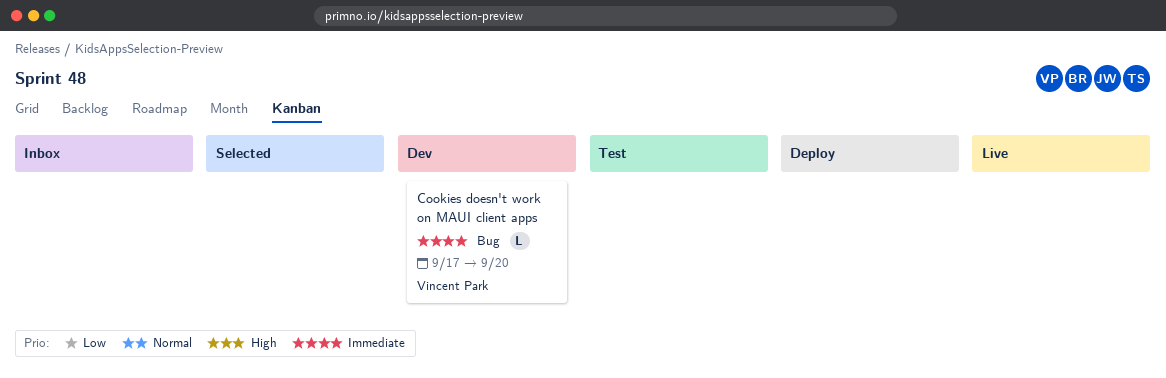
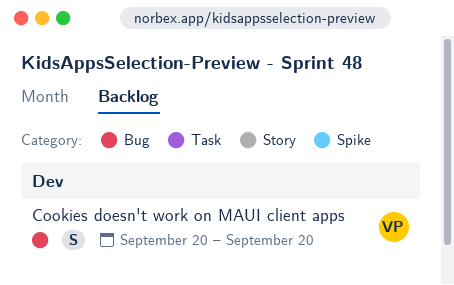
Cookies doesn't work on MAUI client apps, estimate: L -> S
Cookies doesn't work on MAUI client apps, start: Sep 17 -> Sep 20

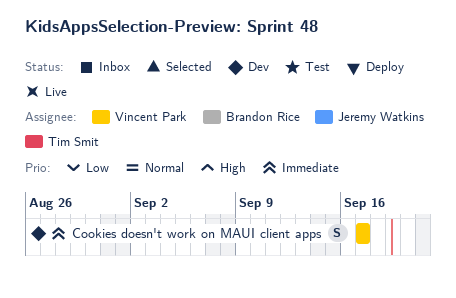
Cookies doesn't work on MAUI client apps, start: Sep 20 -> Sep 17
Cookies doesn't work on MAUI client apps, due: Sep 20 -> Sep 17

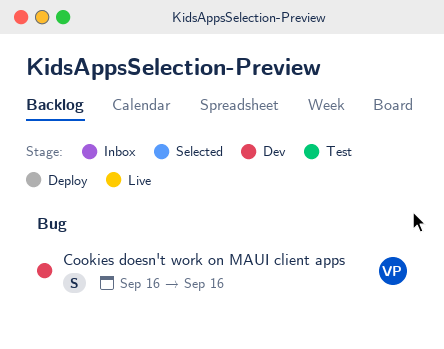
Cookies doesn't work on MAUI client apps, start: Sep 17 -> Sep 16
Cookies doesn't work on MAUI client apps, due: Sep 17 -> Sep 16

